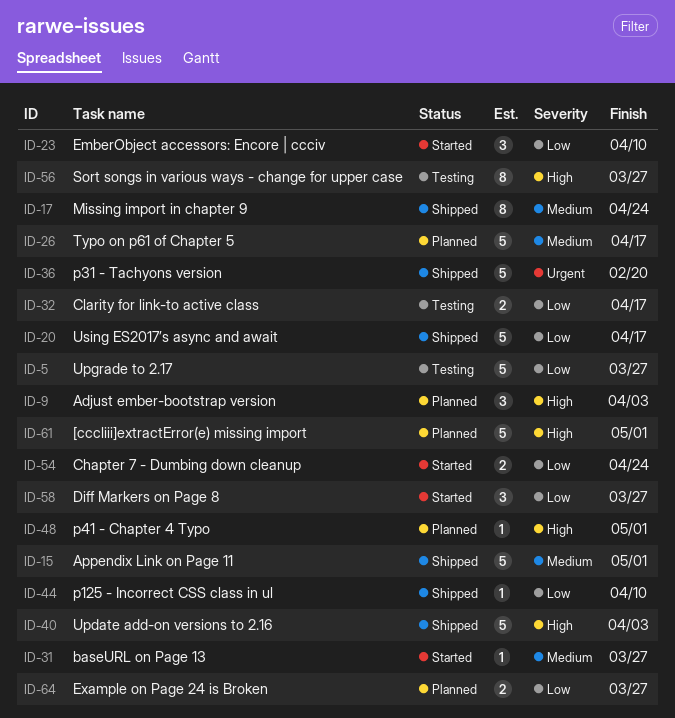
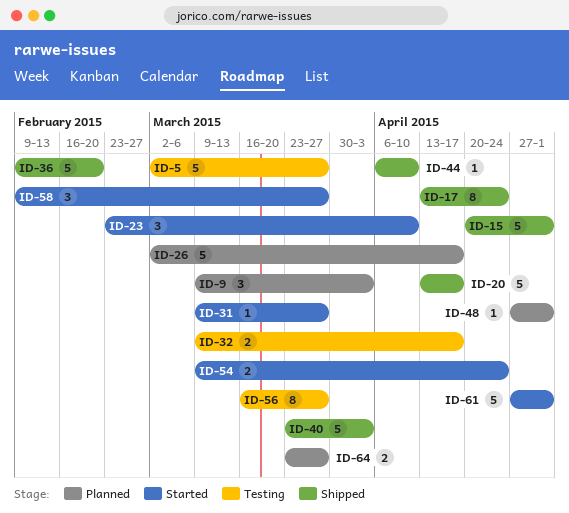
ID-61, status: Planned -> Started

